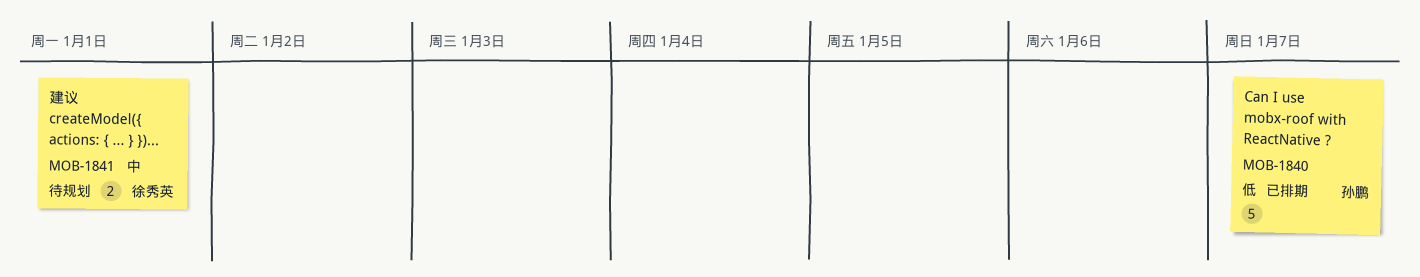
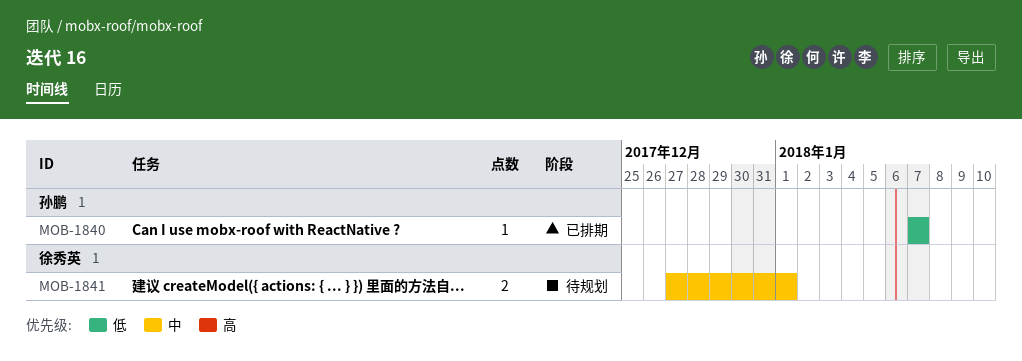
MOB-1840, estimate: 5 -> 1

